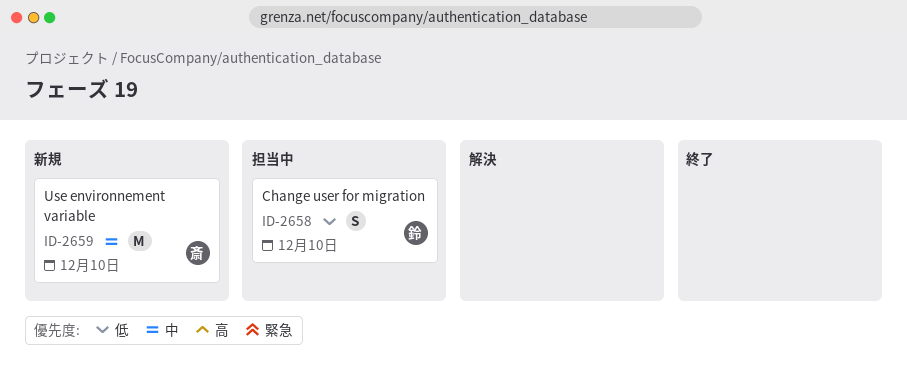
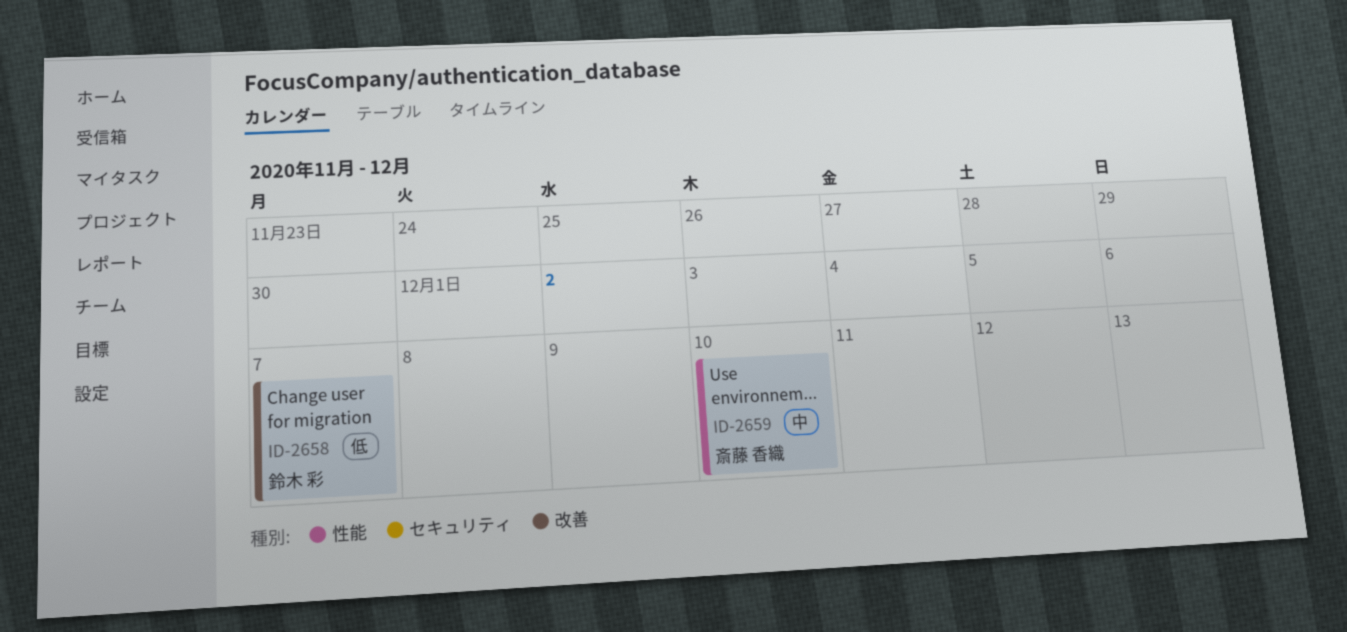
ID-2658, due: Dec 10 -> Dec 7

